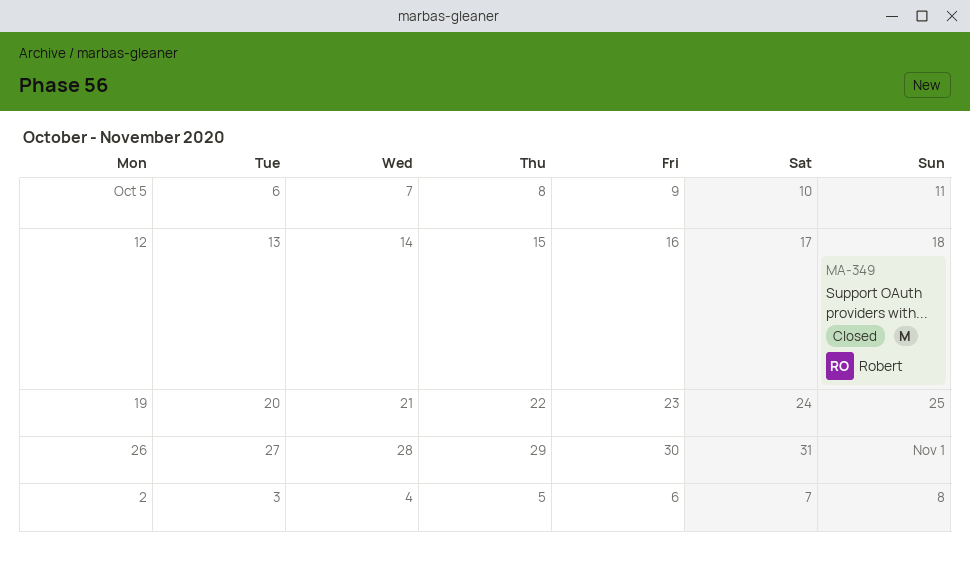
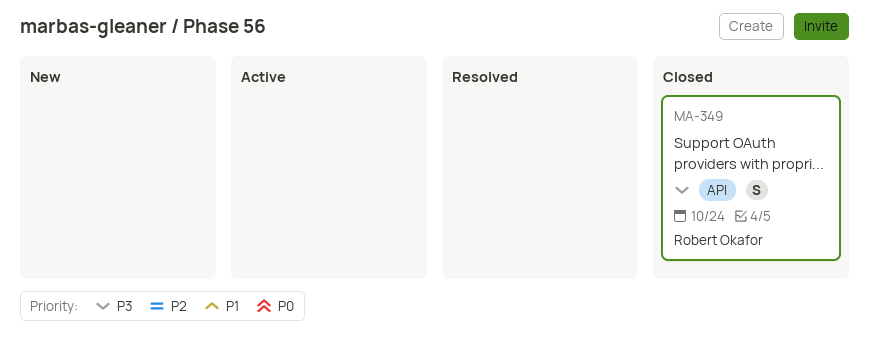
MA-349, estimate: M -> S
MA-349, due: Oct 18 -> Oct 24

